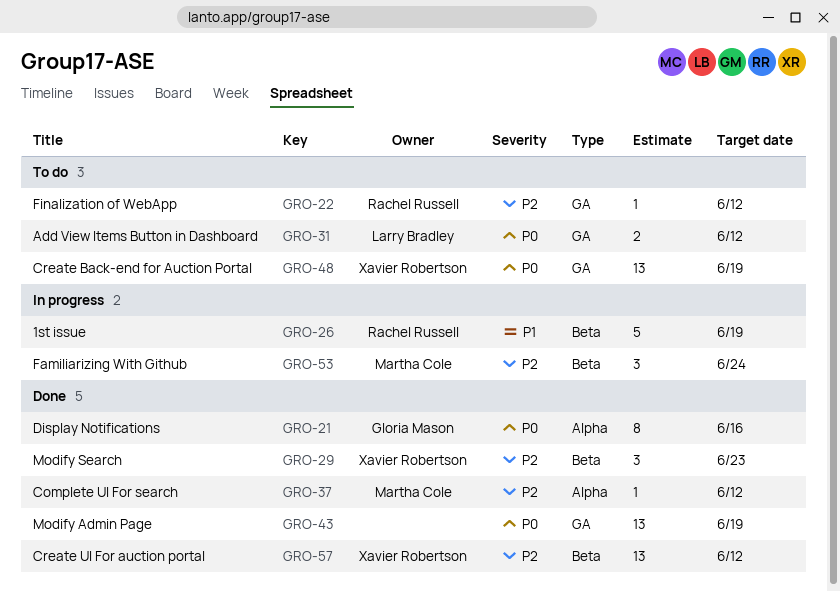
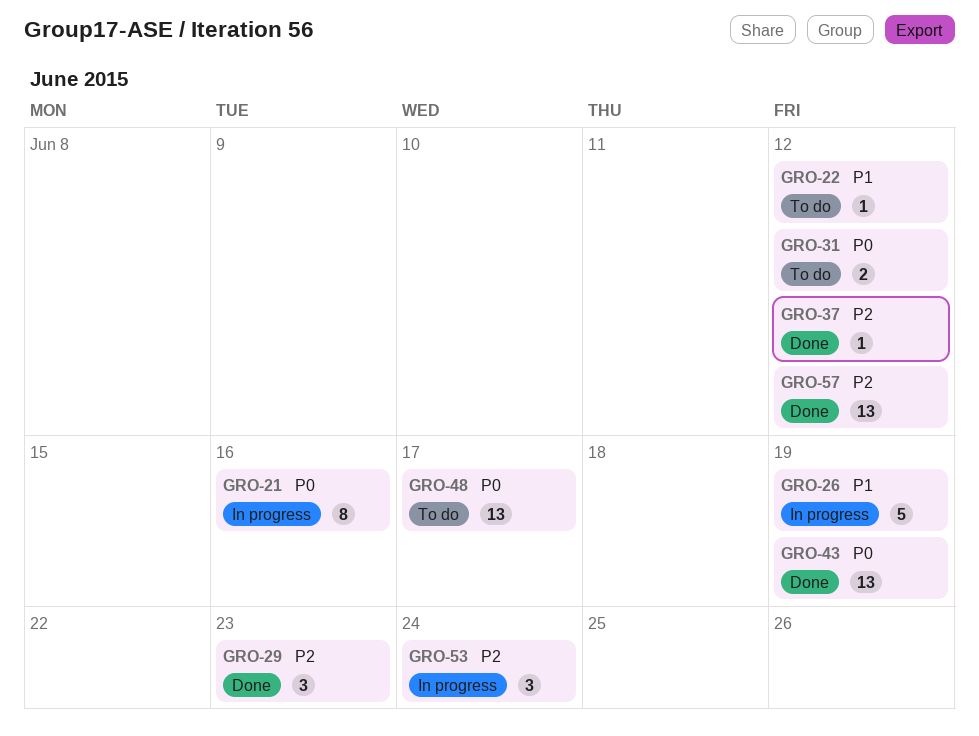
GRO-21, status: Done -> In progress
GRO-22, priority: P2 -> P1
GRO-48, due: Jun 19 -> Jun 17

